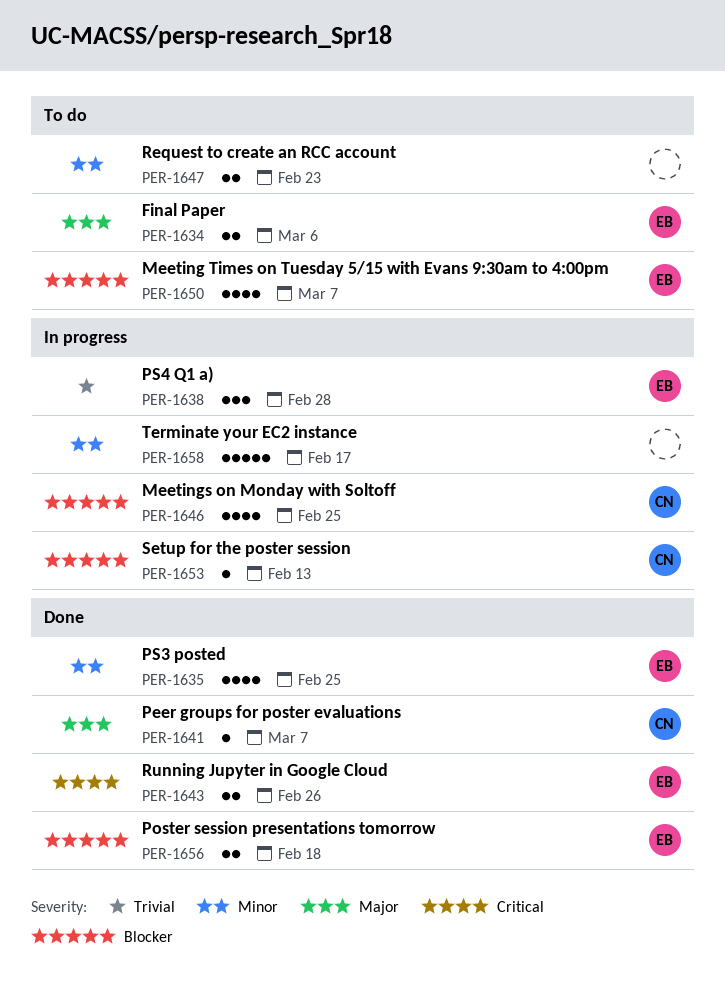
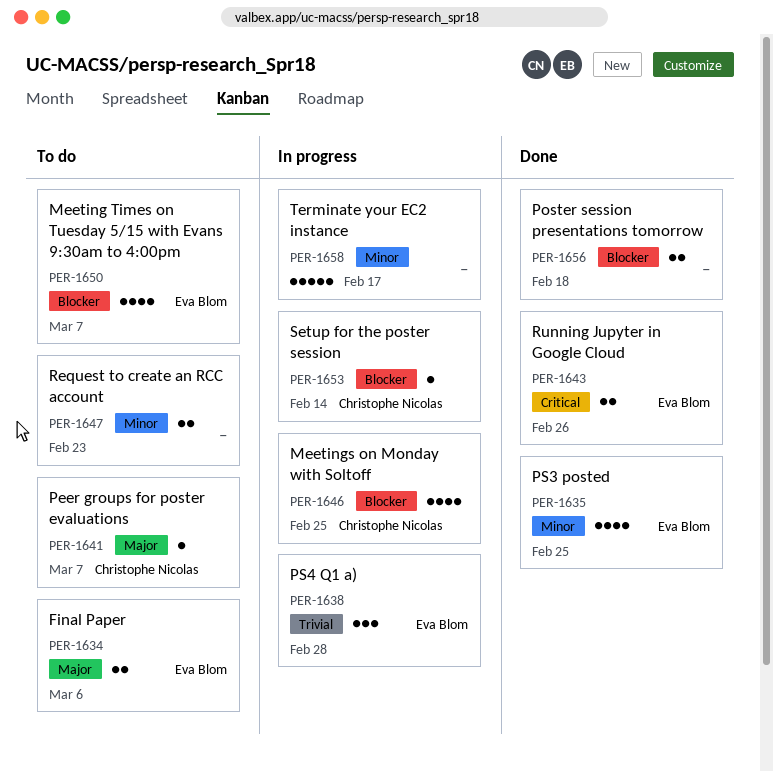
PER-1641, status: Done -> To do
PER-1653, due: Feb 13 -> Feb 14
PER-1656, owner: Eva Blom -> none

